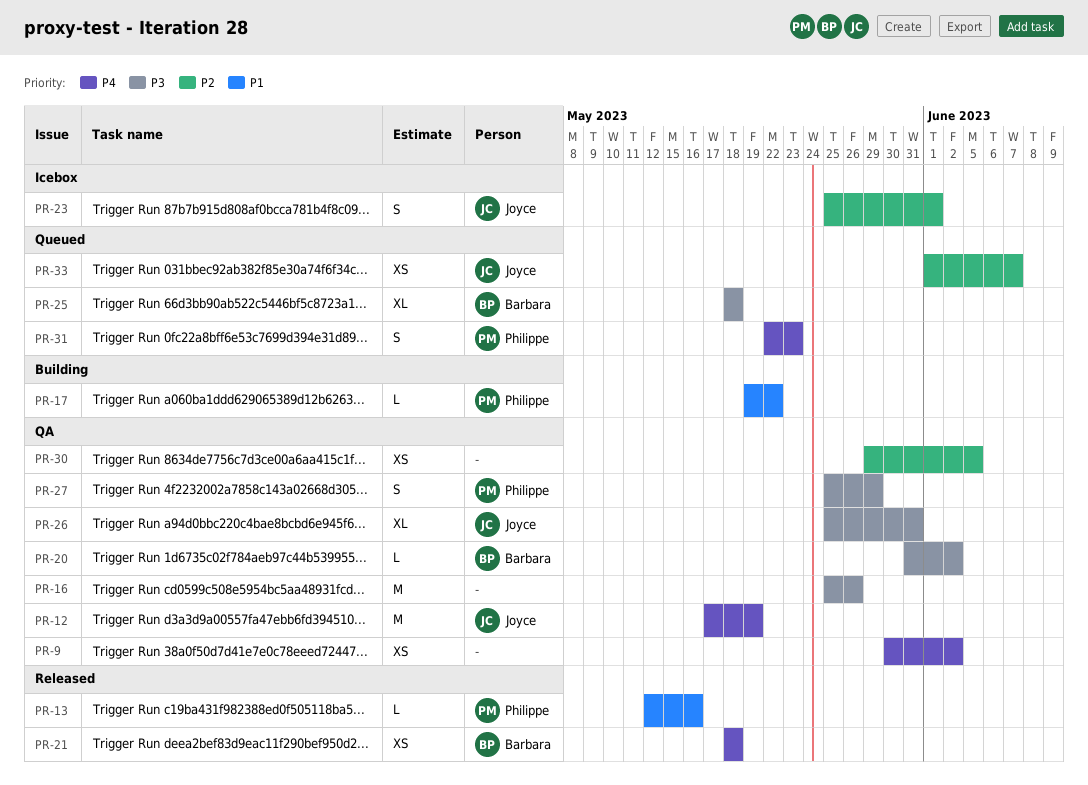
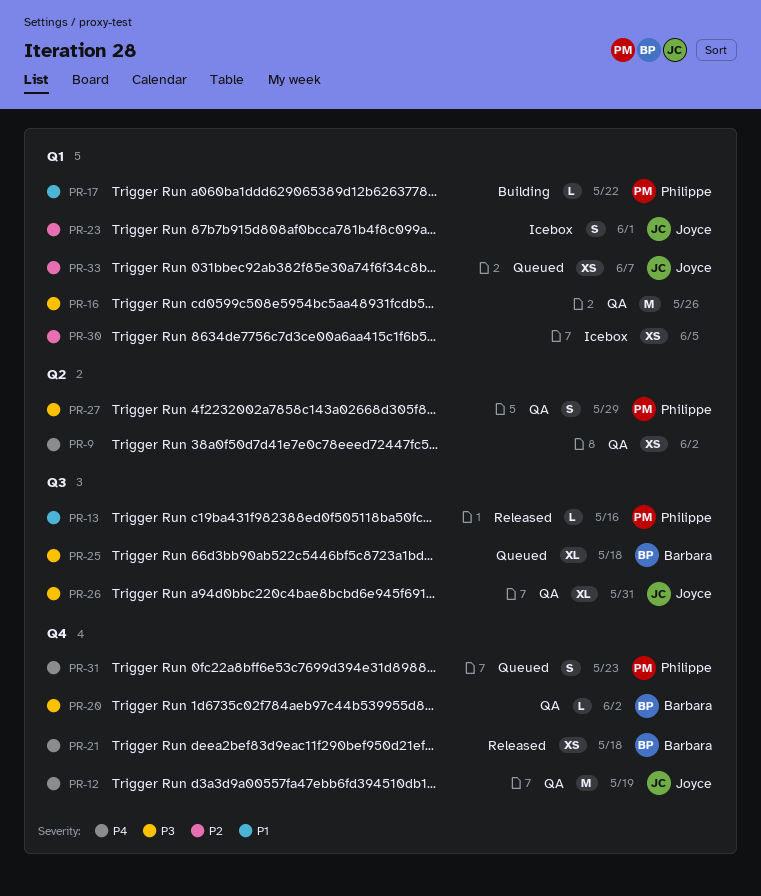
PR-30, status: QA -> Icebox

